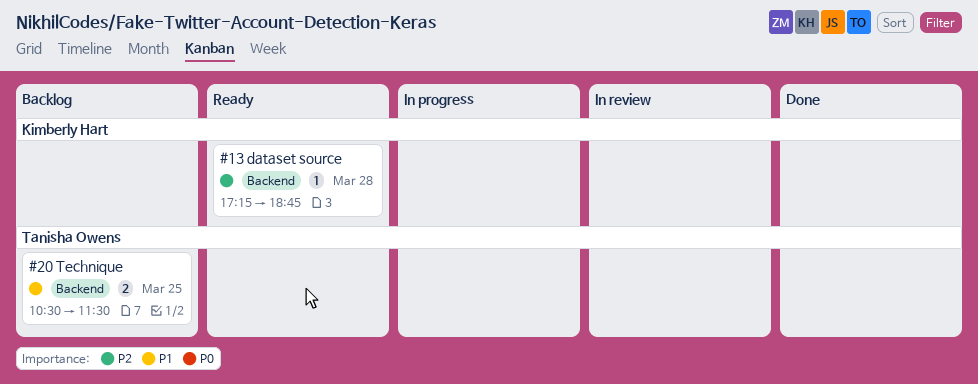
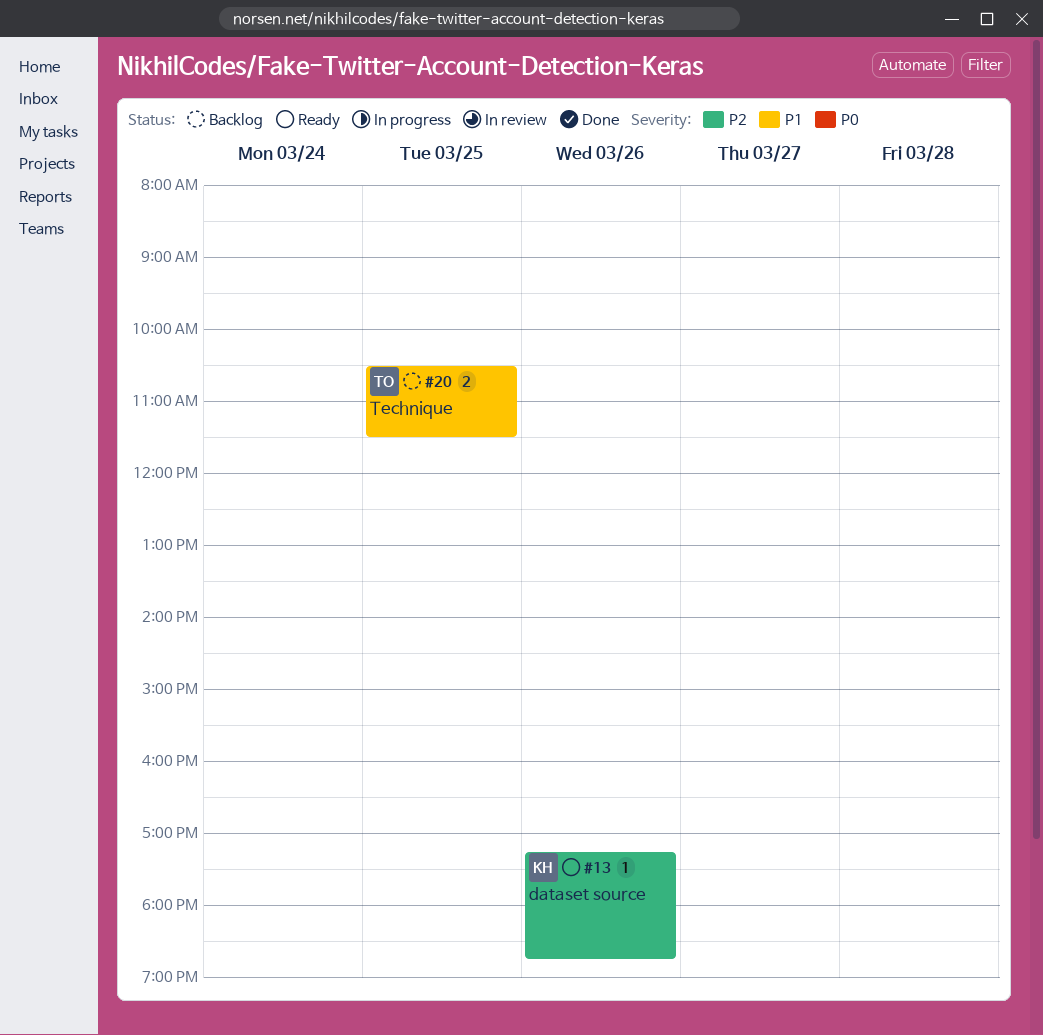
#13, day: Mar 28 -> Mar 26

